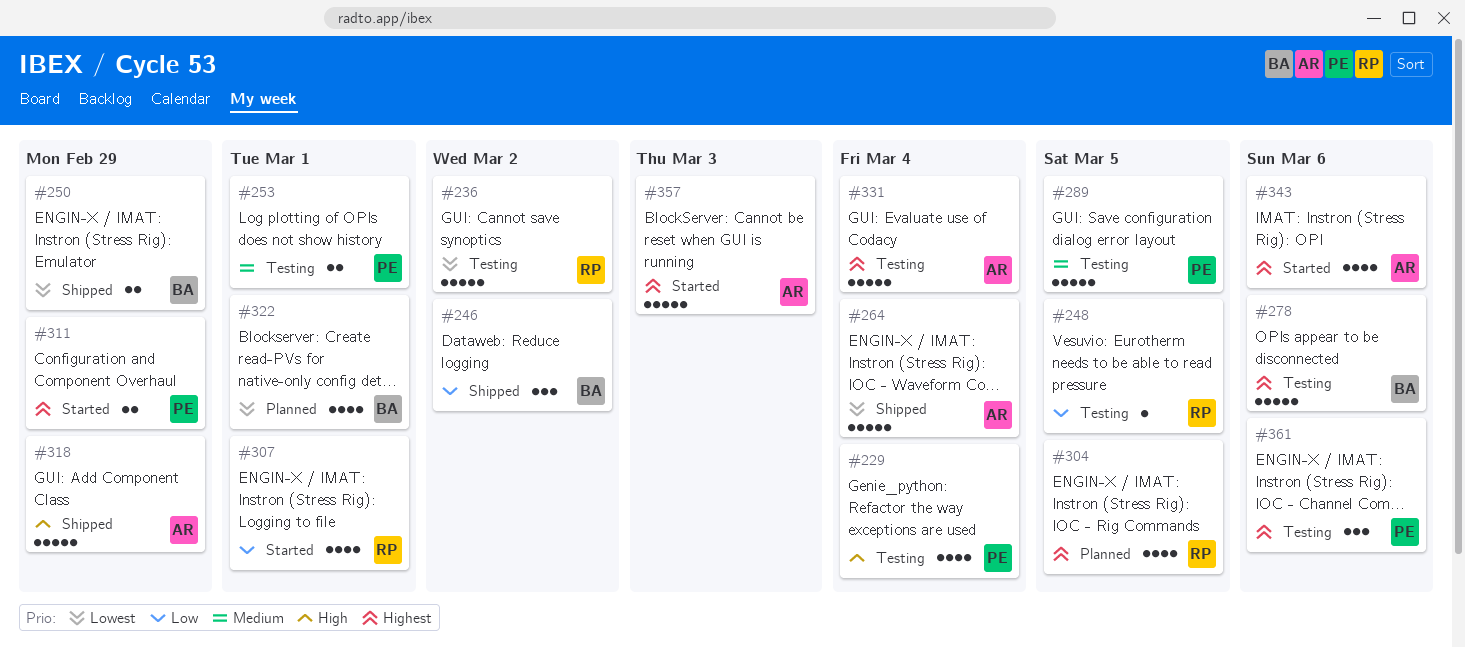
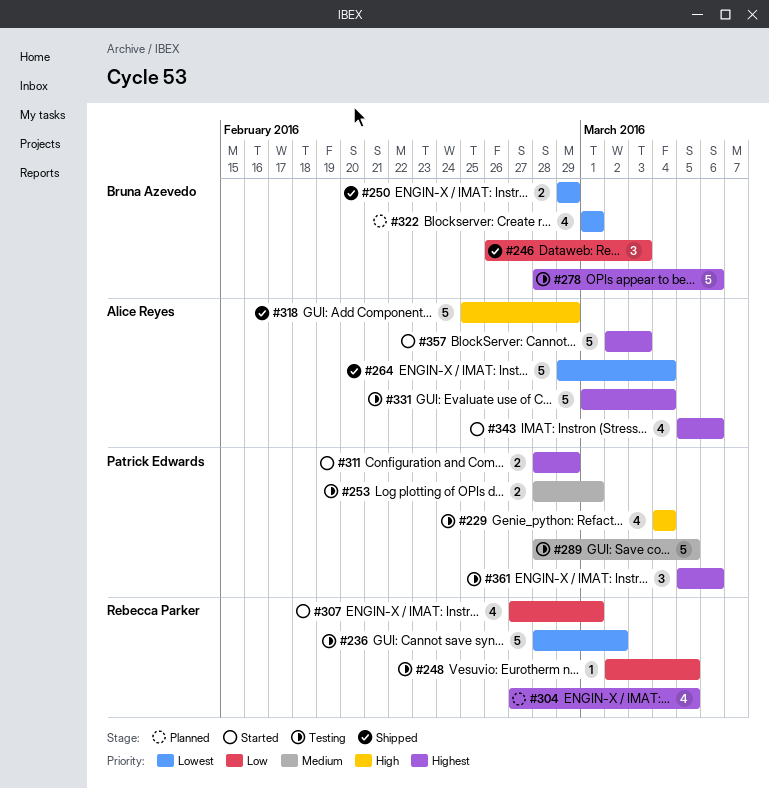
#246, due: Mar 2 -> Mar 3

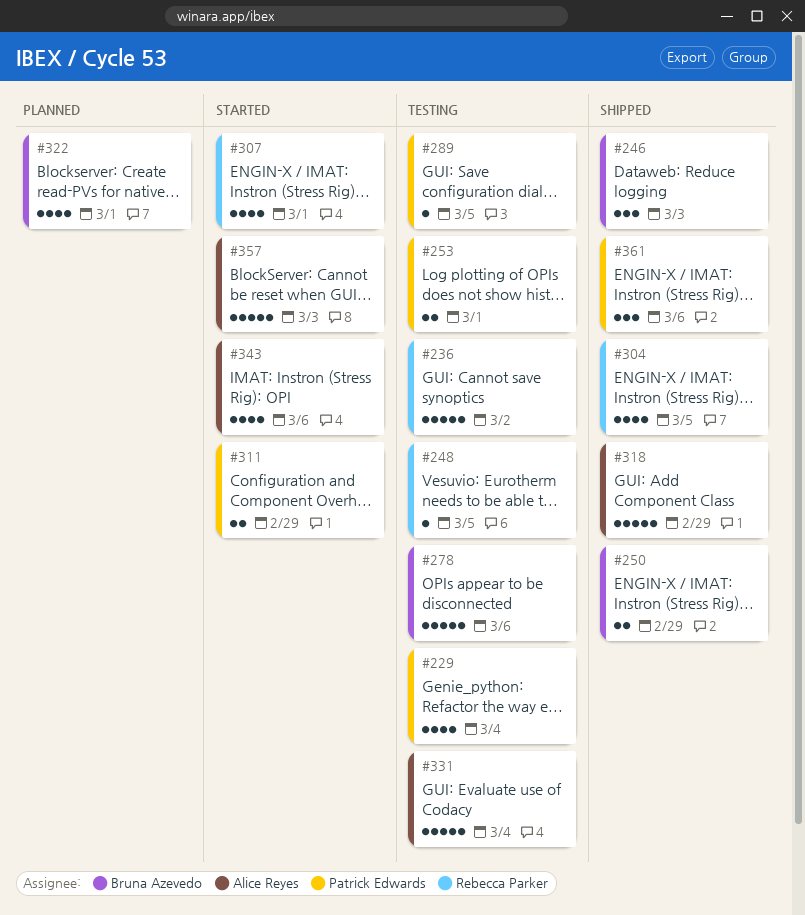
#264: present -> none
#289, estimate: 5 -> 1
#304, status: Planned -> Shipped
#361, status: Testing -> Shipped

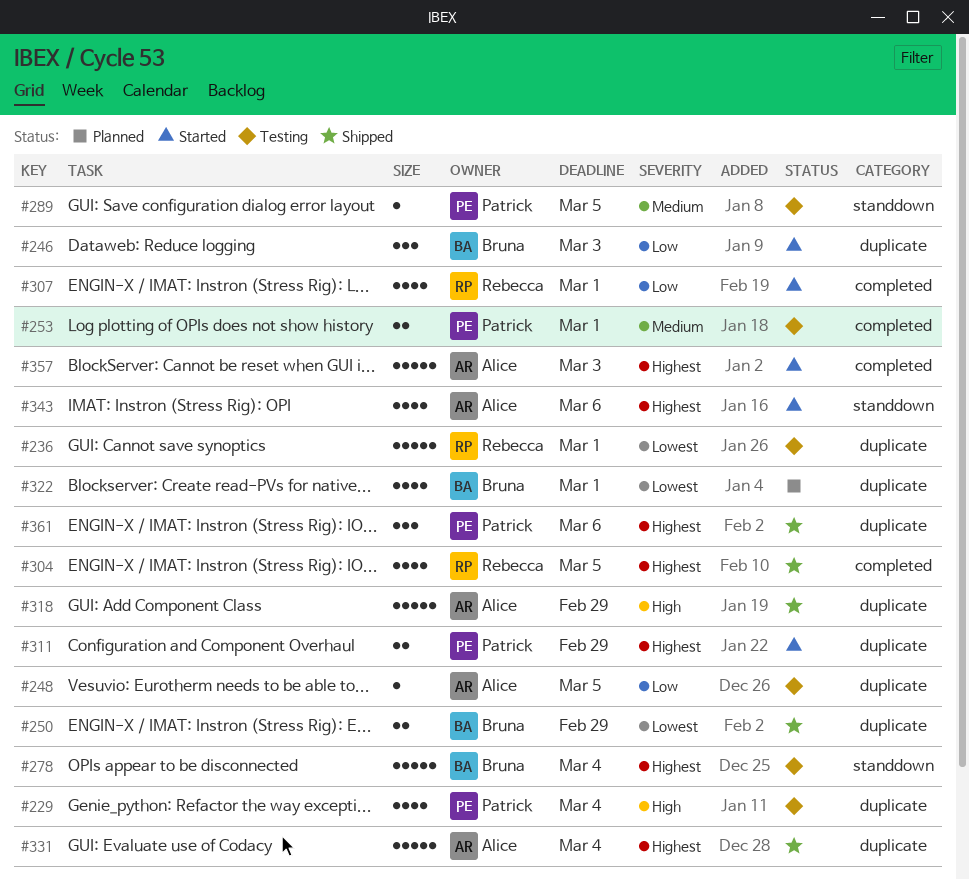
#236, due: Mar 2 -> Mar 1
#246, status: Shipped -> Started
#248, owner: Rebecca Parker -> Alice Reyes
#278, due: Mar 6 -> Mar 4
#331, status: Testing -> Shipped

